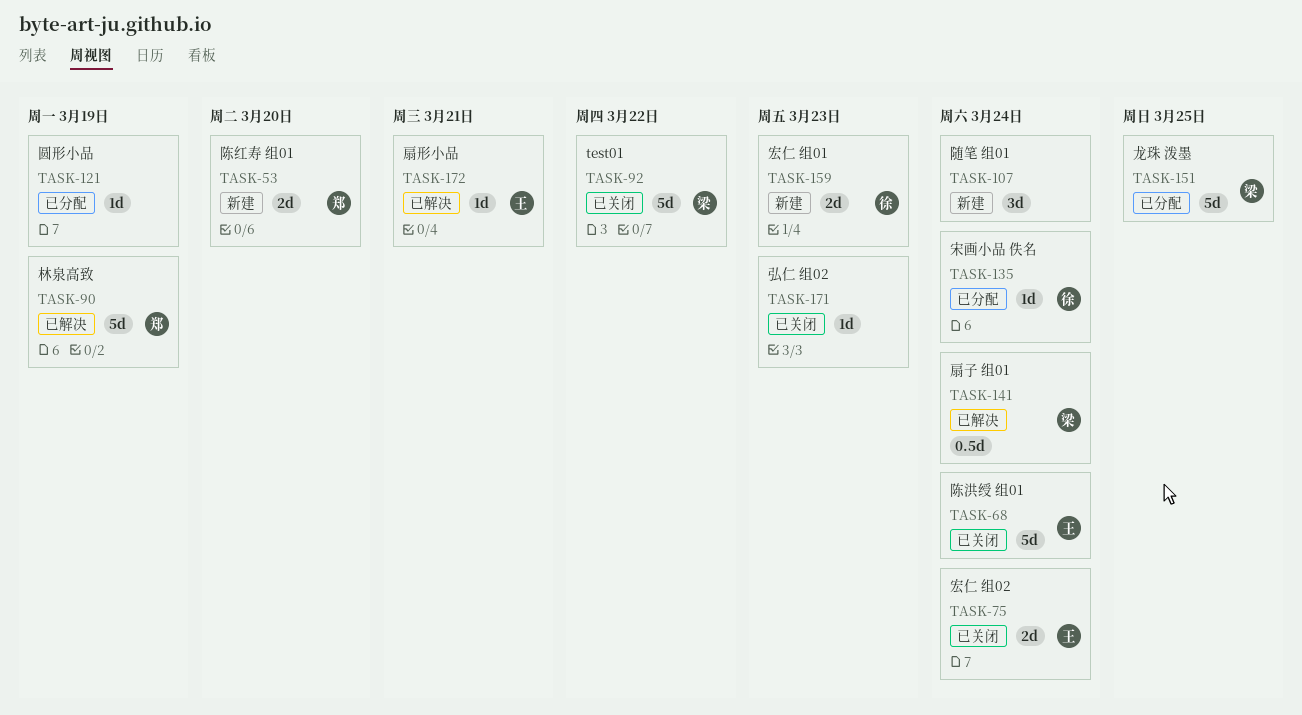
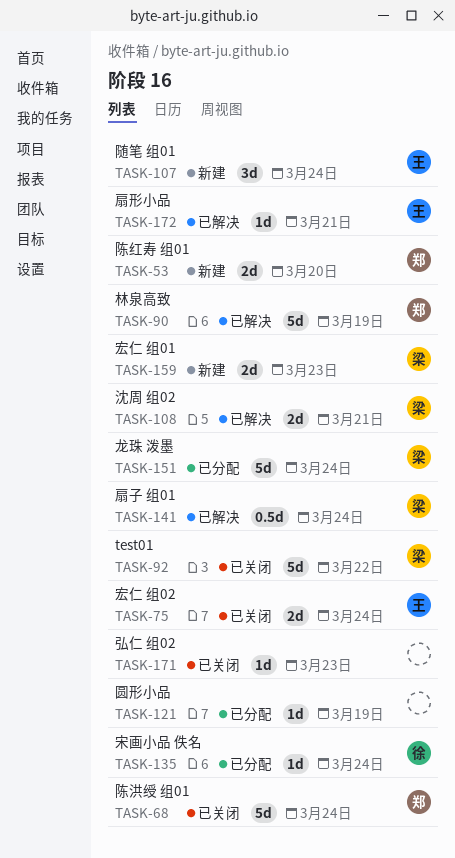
TASK-68, owner: 王 -> 郑
TASK-107, owner: none -> 王
TASK-108: none -> present
TASK-151, due: Mar 25 -> Mar 24
TASK-159, owner: 徐 -> 梁

